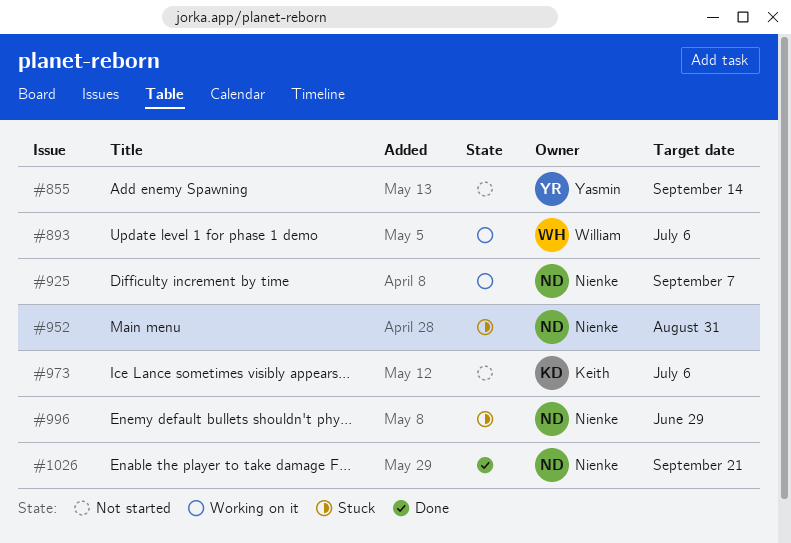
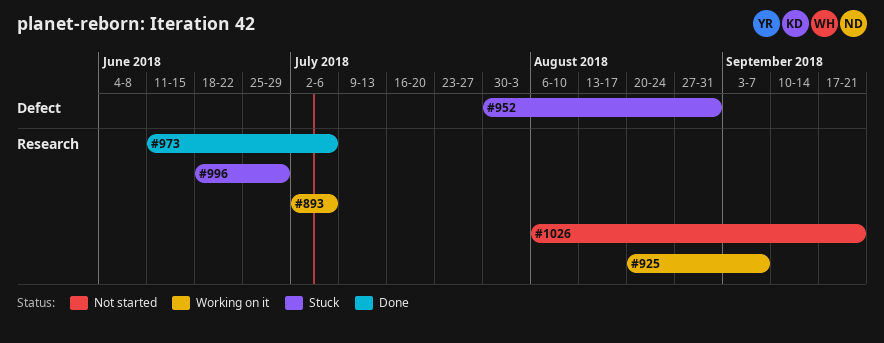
#855: present -> none
#973, status: Not started -> Done
#1026, status: Done -> Not started

